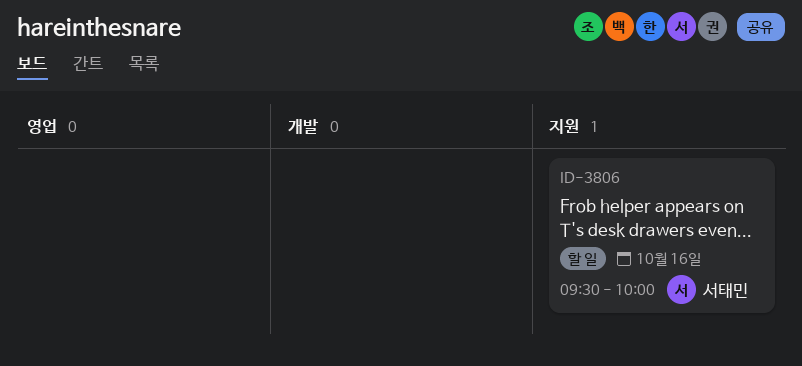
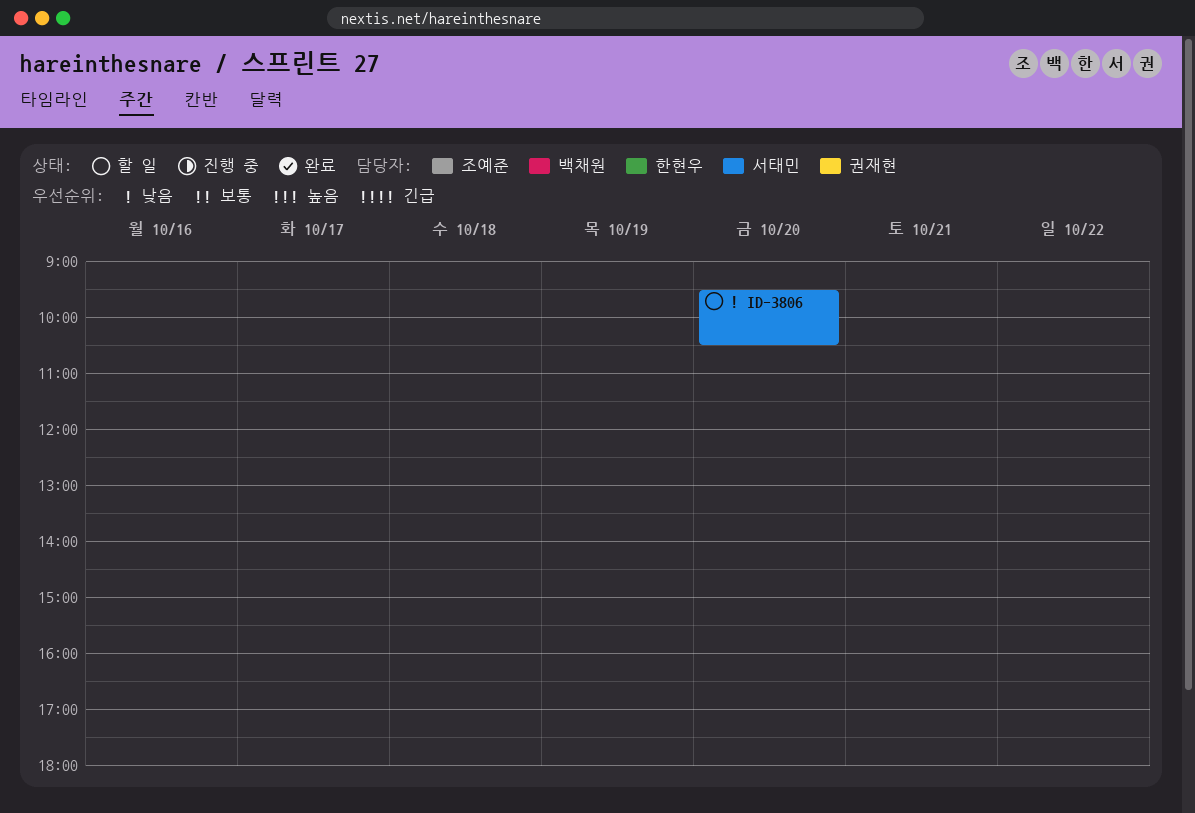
ID-3806, day: Oct 16 -> Oct 20
ID-3806, ends: 10:00 -> 10:30

